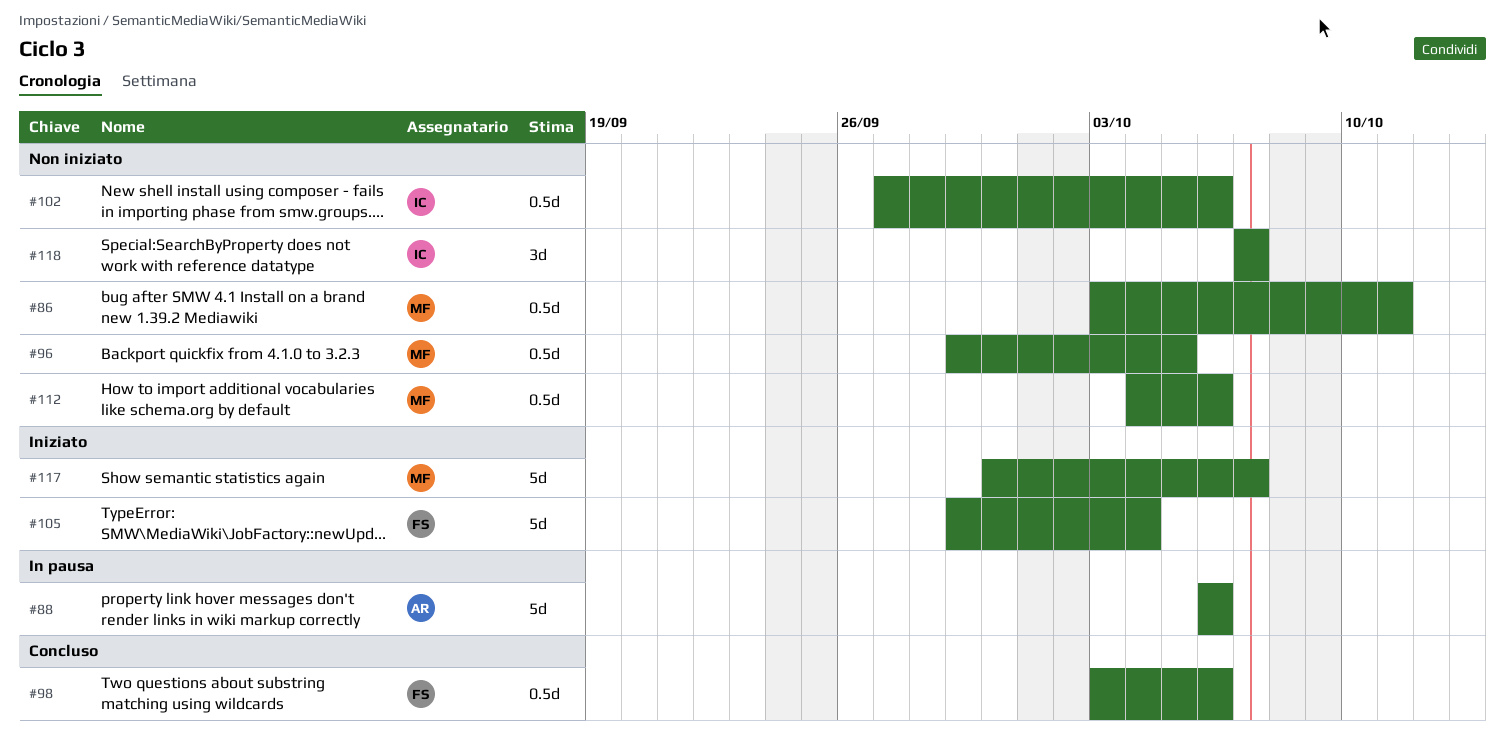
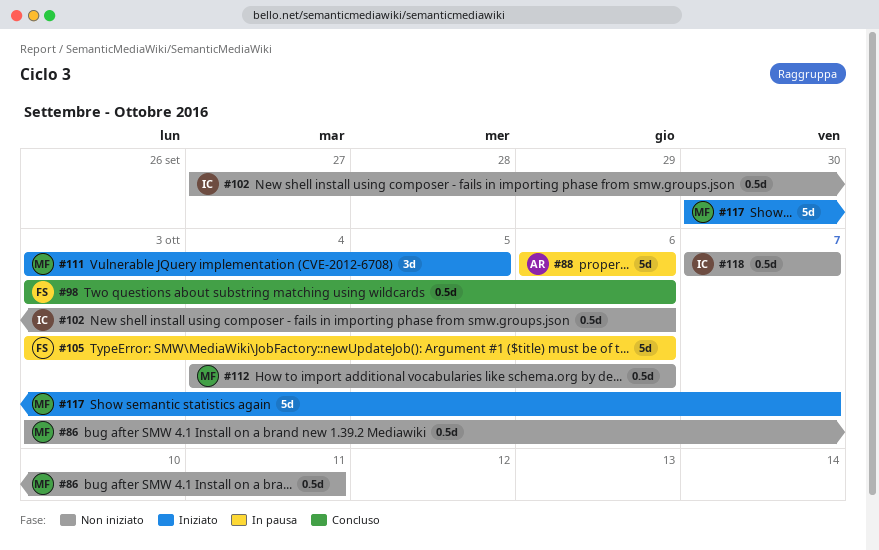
#96: present -> none
#105, status: Iniziato -> In pausa
#105, start: Sep 29 -> Oct 3
#105, due: Oct 4 -> Oct 6
#111: none -> present
#118, estimate: 3d -> 0.5d

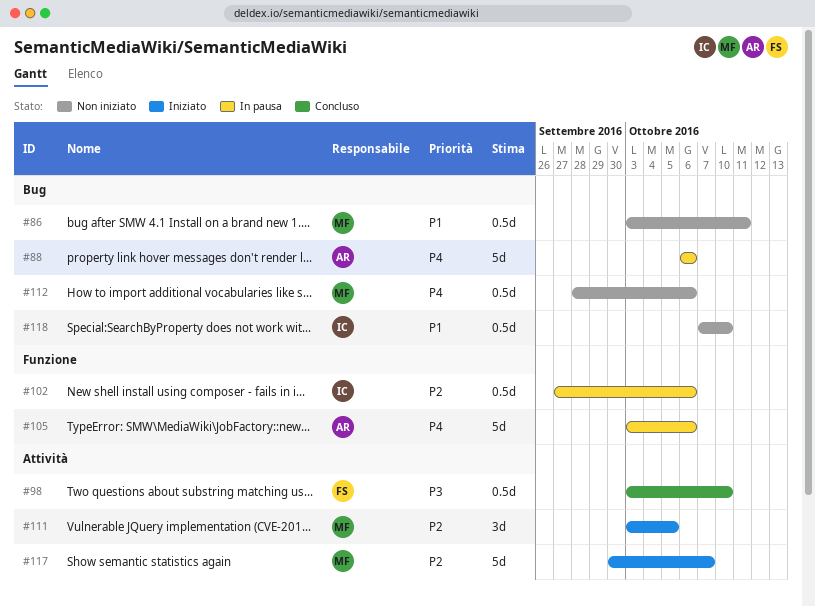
#98, due: Oct 6 -> Oct 10
#102, status: Non iniziato -> In pausa
#105, owner: FS -> AR
#112, start: Oct 4 -> Sep 28
#118, due: Oct 7 -> Oct 10

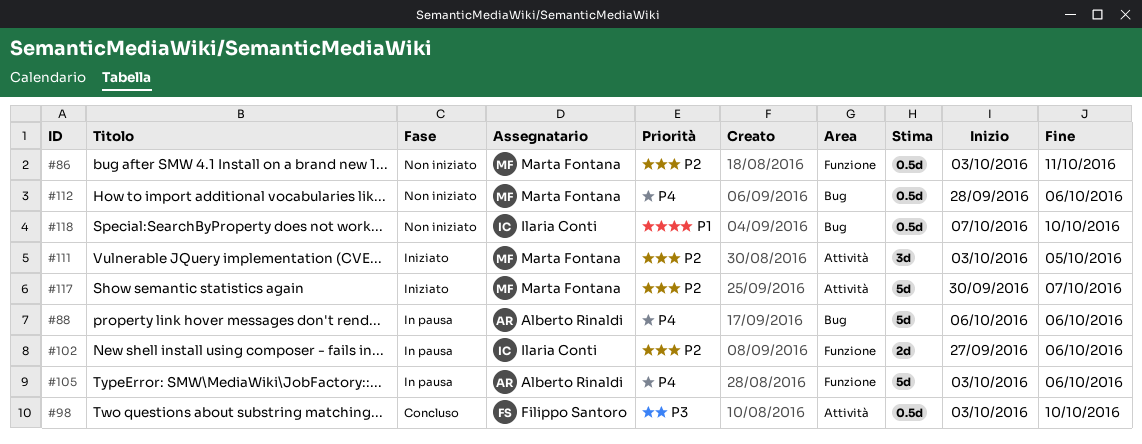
#86, priority: P1 -> P2
#86, label: Bug -> Funzione
#102, estimate: 0.5d -> 2d

